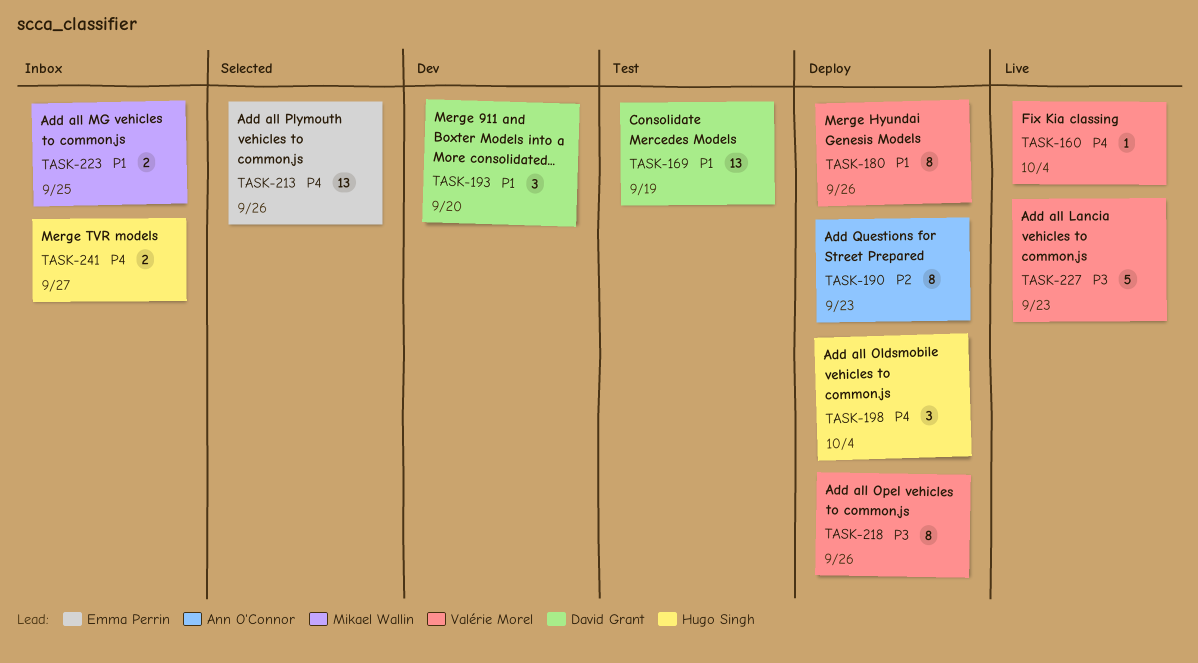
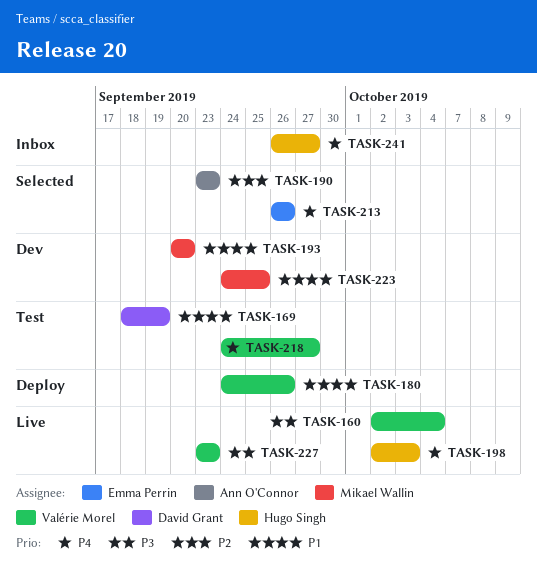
TASK-160, priority: P4 -> P3
TASK-190, status: Deploy -> Selected
TASK-193, owner: David Grant -> Mikael Wallin
TASK-198, status: Deploy -> Live
TASK-198, due: Oct 4 -> Oct 3
TASK-218, status: Deploy -> Test
TASK-218, priority: P3 -> P4
TASK-218, due: Sep 26 -> Sep 27
TASK-223, status: Inbox -> Dev

